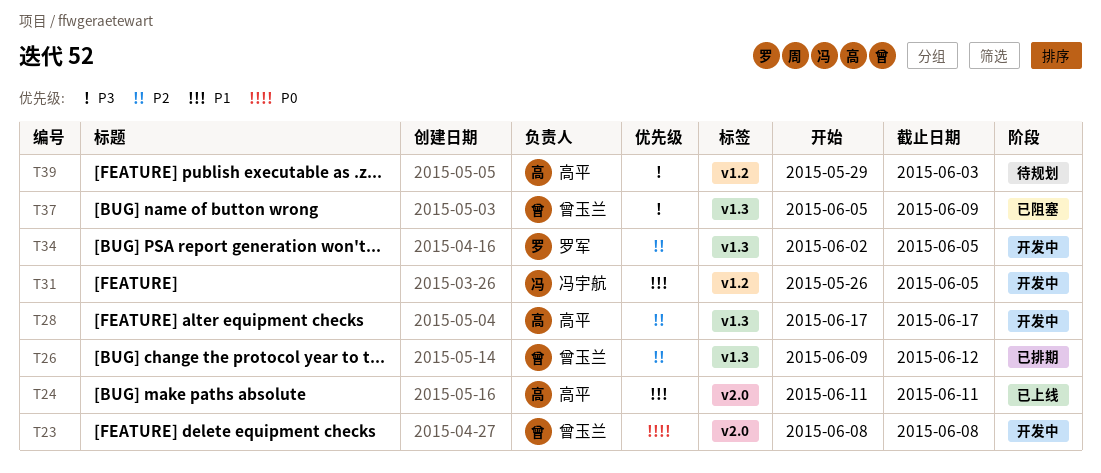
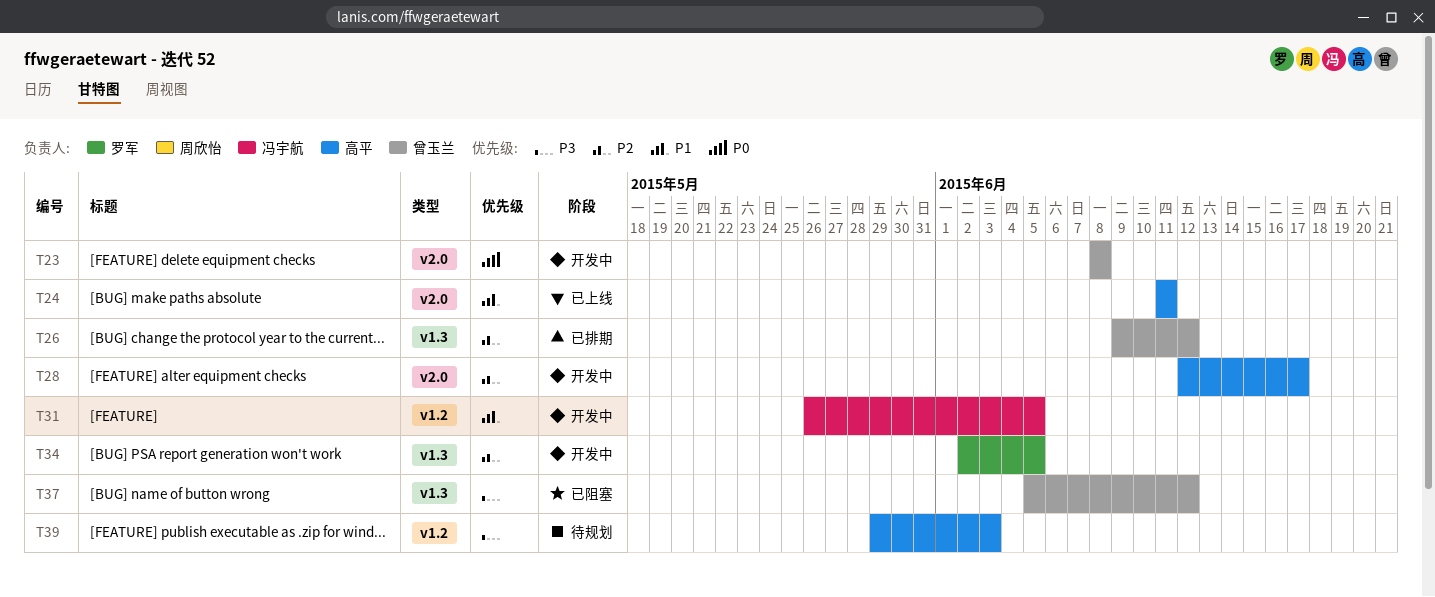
T28, label: v1.3 -> v2.0
T28, start: Jun 17 -> Jun 12
T37, due: Jun 9 -> Jun 12

